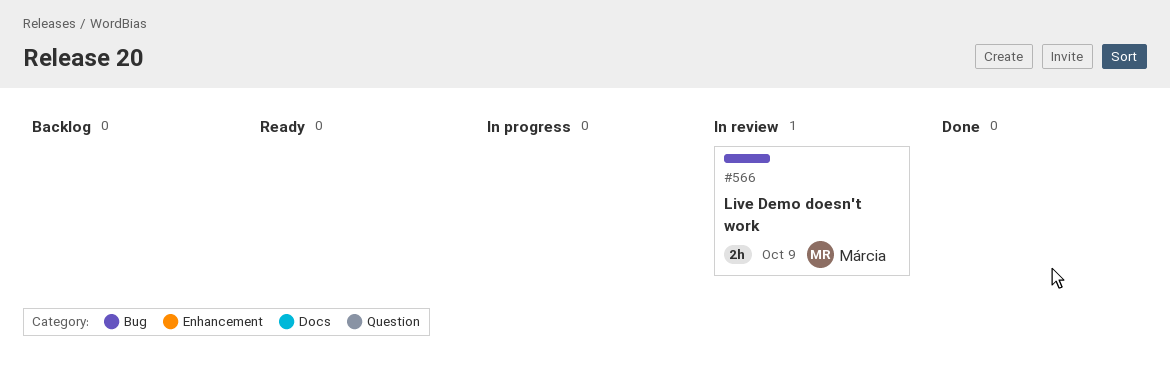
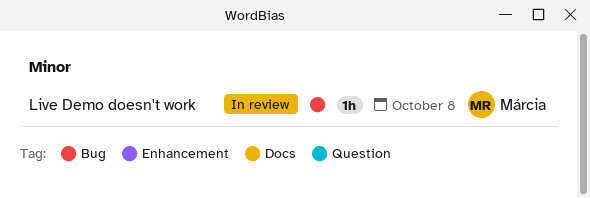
Live Demo doesn't work, estimate: 2h -> 1h
Live Demo doesn't work, due: Oct 9 -> Oct 8

